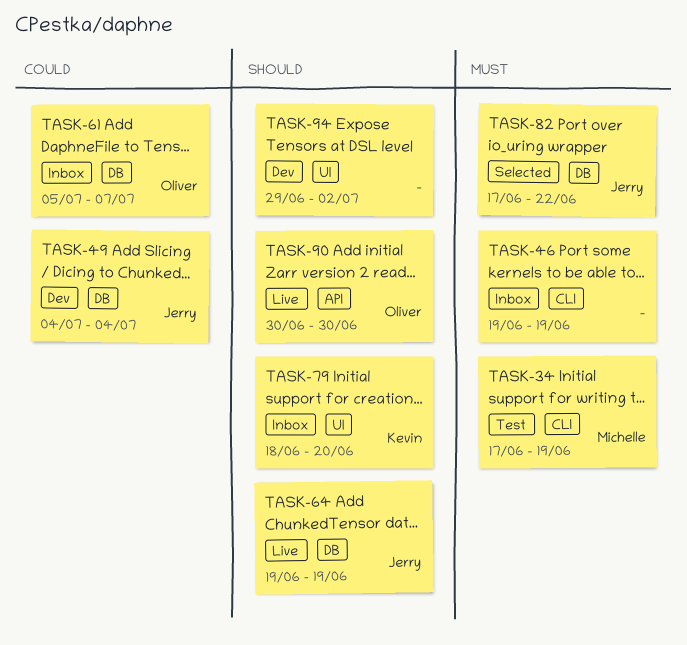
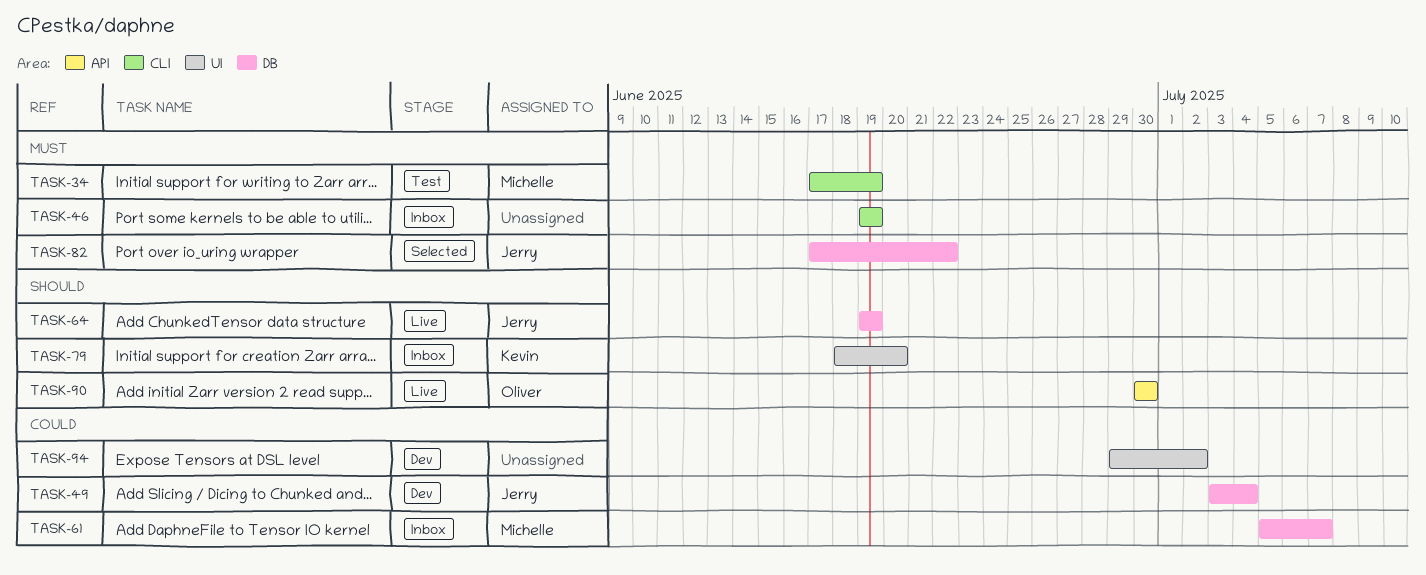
TASK-49, start: Jul 4 -> Jul 3
TASK-61, owner: Oliver -> Michelle
TASK-94, priority: Should -> Could

